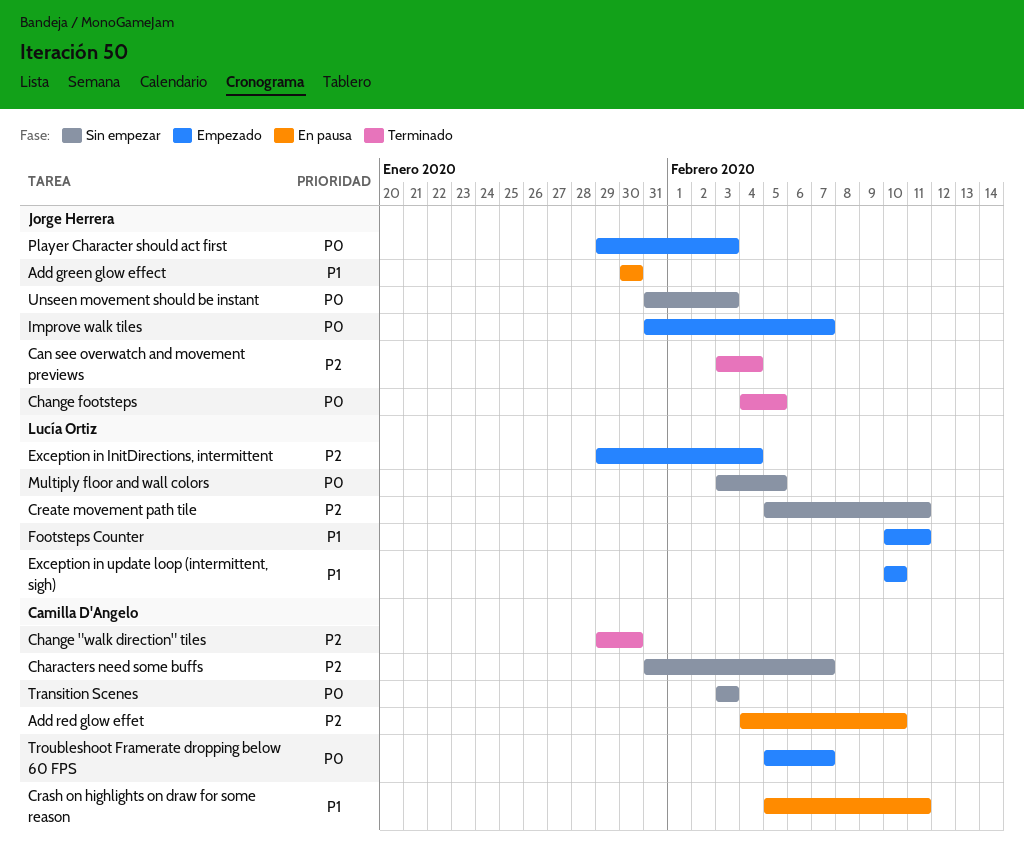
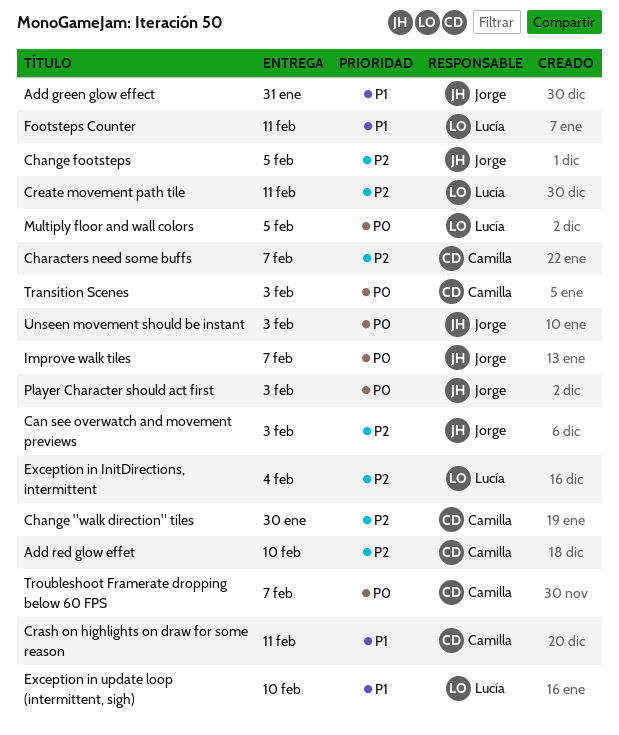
Add green glow effect, due: Jan 30 -> Jan 31
Can see overwatch and movement previews, due: Feb 4 -> Feb 3
Change footsteps, priority: P0 -> P2

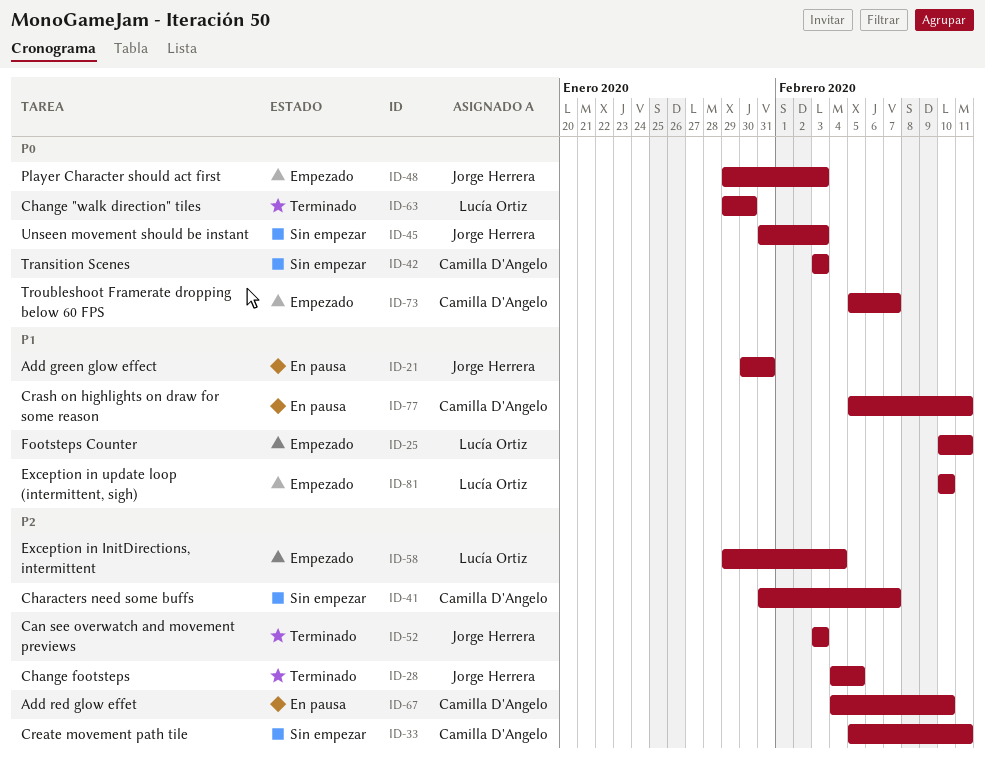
Change "walk direction" tiles, owner: Camilla D'Angelo -> Lucía Ortiz
Change "walk direction" tiles, priority: P2 -> P0
Create movement path tile, owner: Lucía Ortiz -> Camilla D'Angelo
Improve walk tiles: present -> none
Multiply floor and wall colors: present -> none

